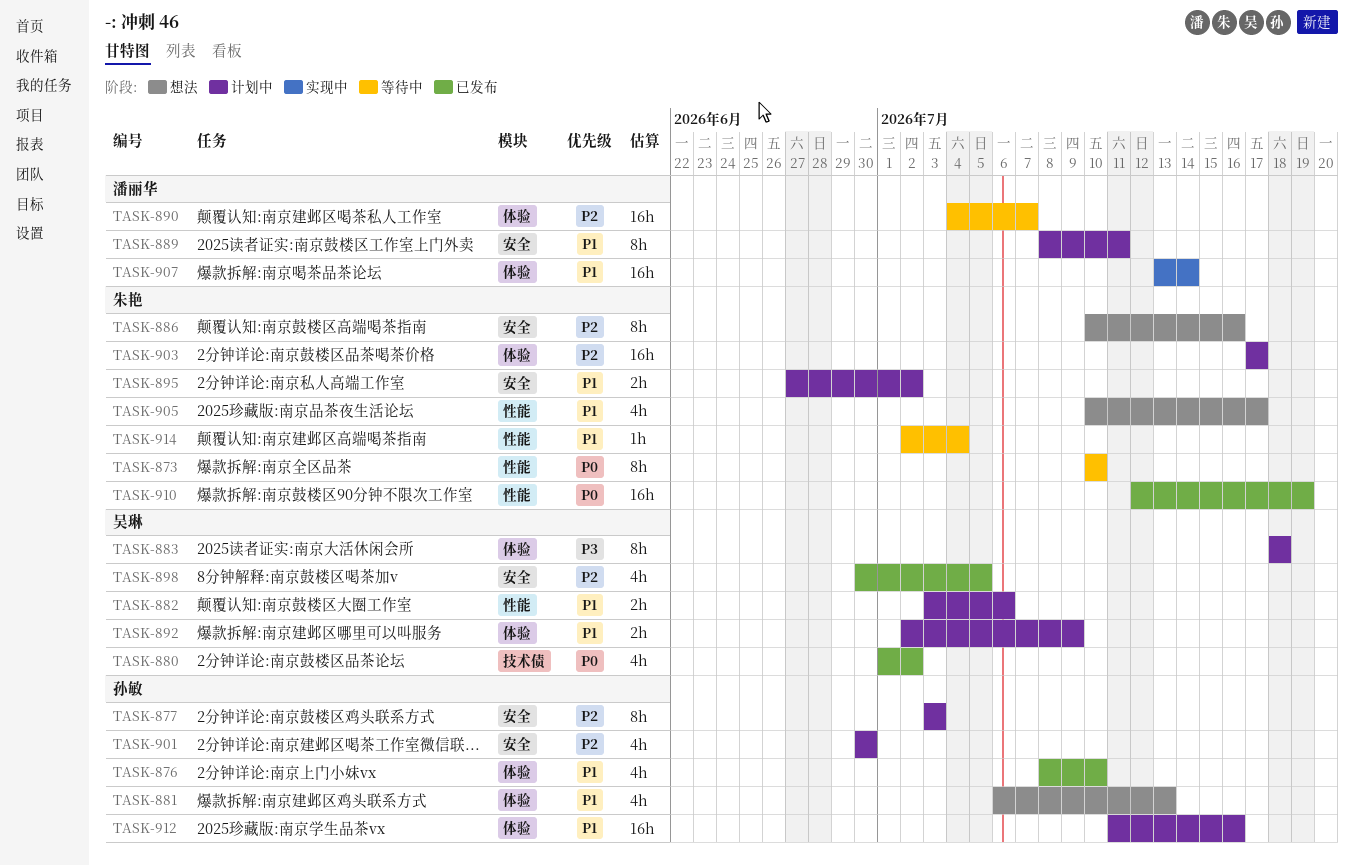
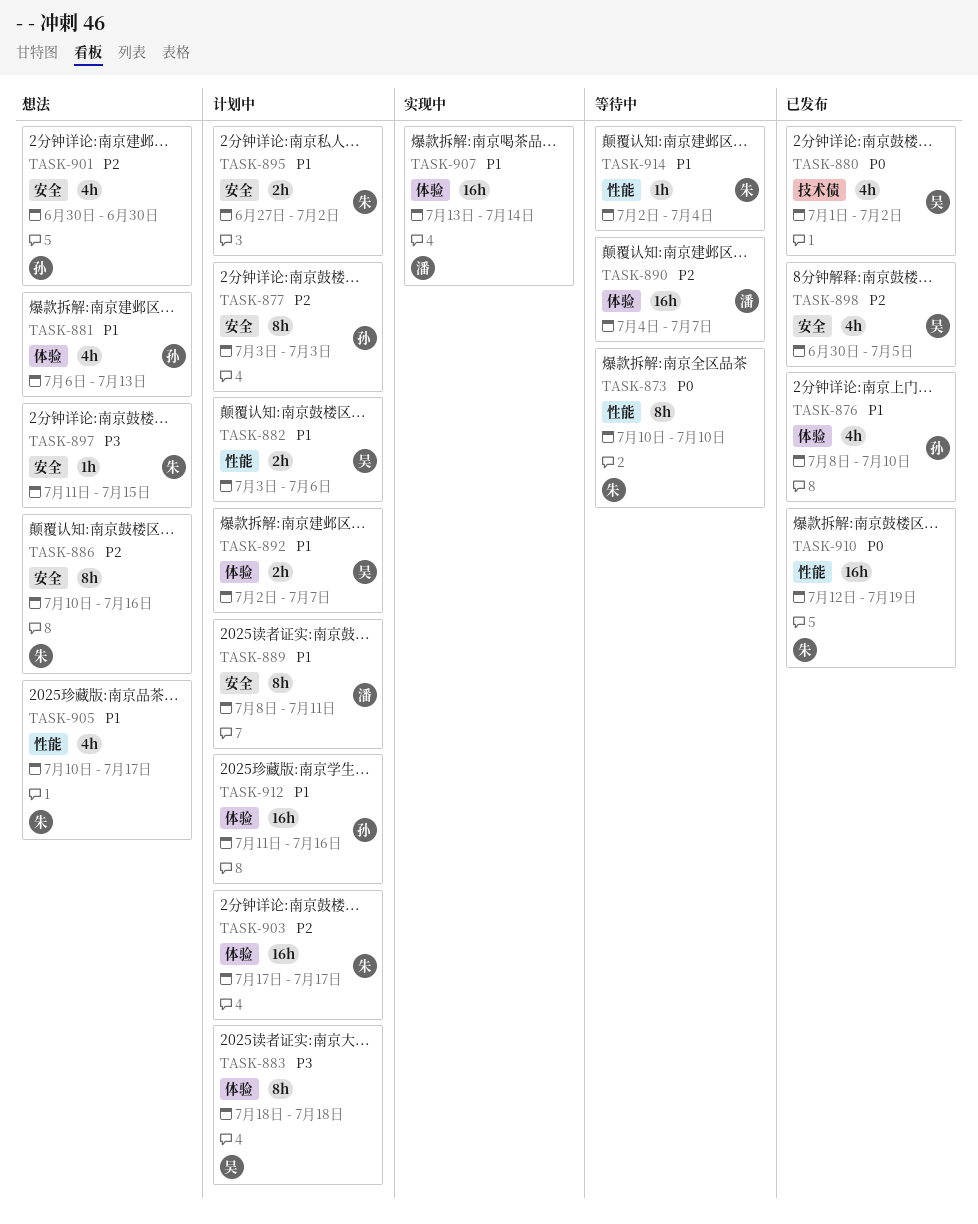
TASK-892, due: Jul 9 -> Jul 7
TASK-897: none -> present
TASK-901, status: 计划中 -> 想法

